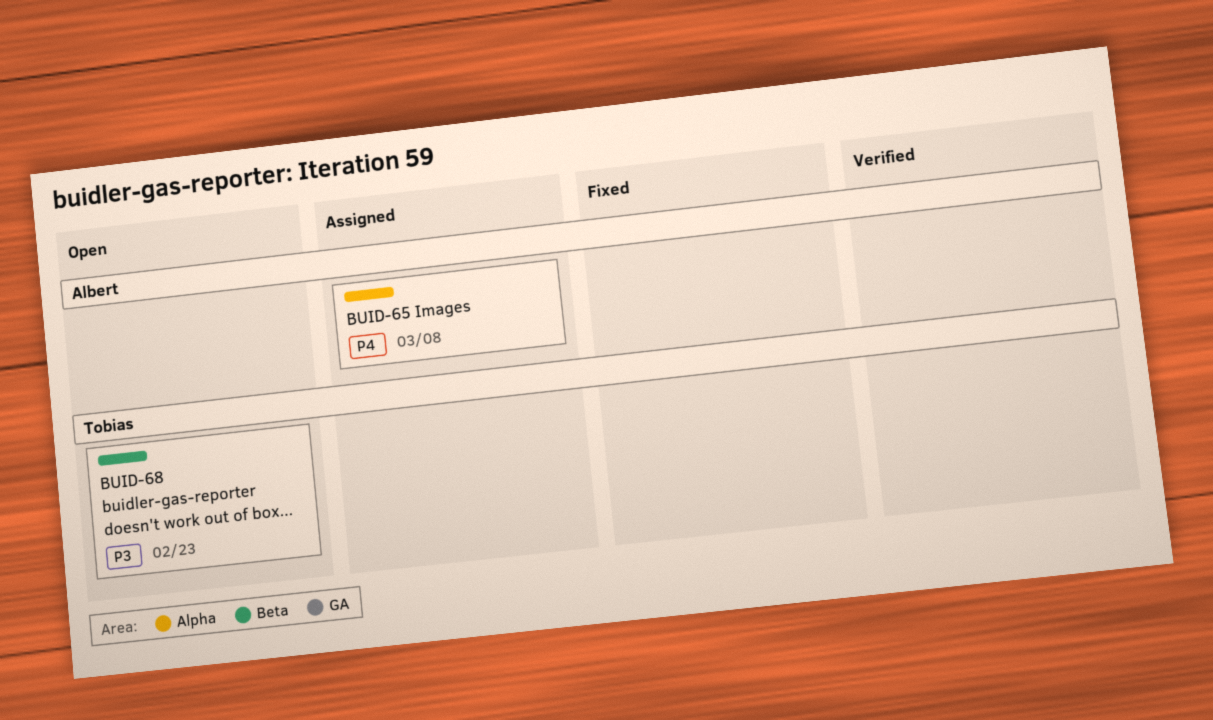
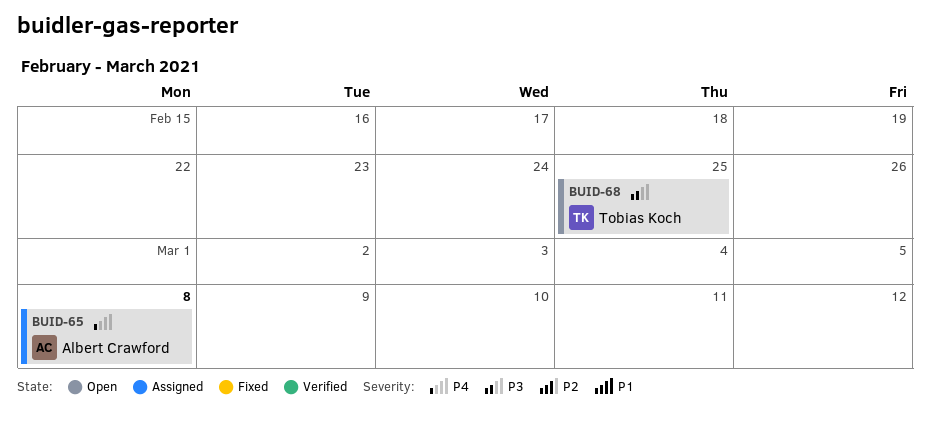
BUID-68, due: Feb 23 -> Feb 25

